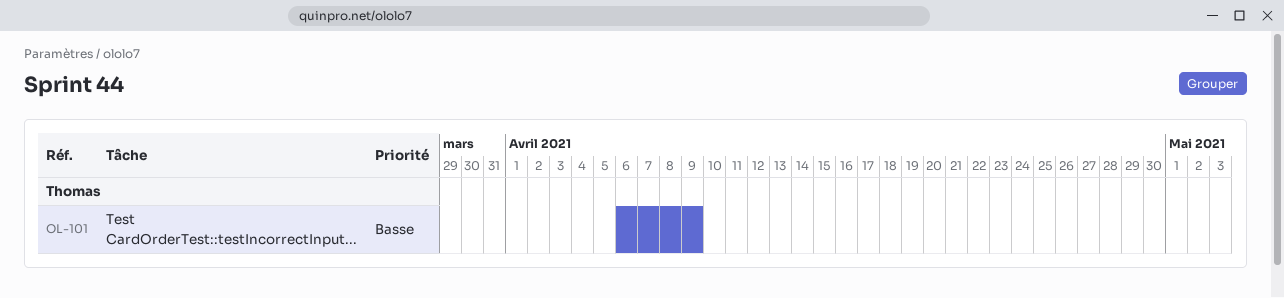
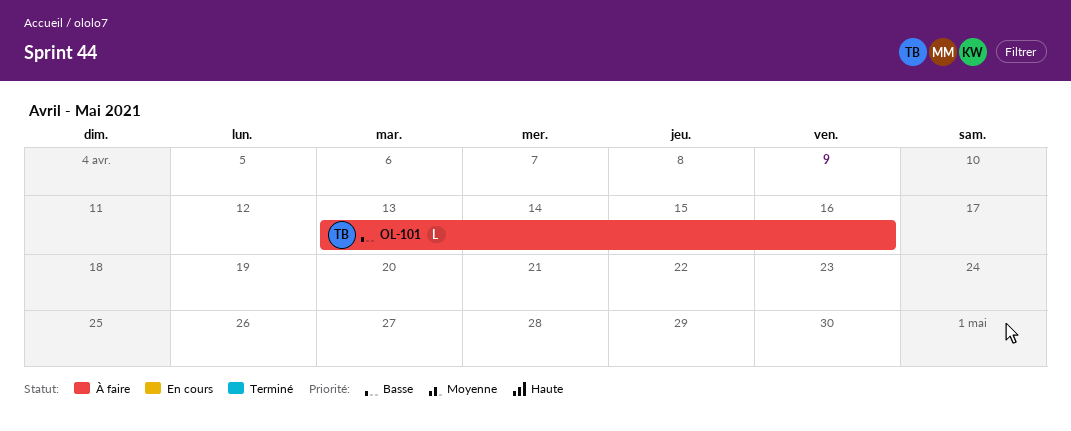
OL-101, start: Apr 6 -> Apr 13
OL-101, due: Apr 9 -> Apr 16

